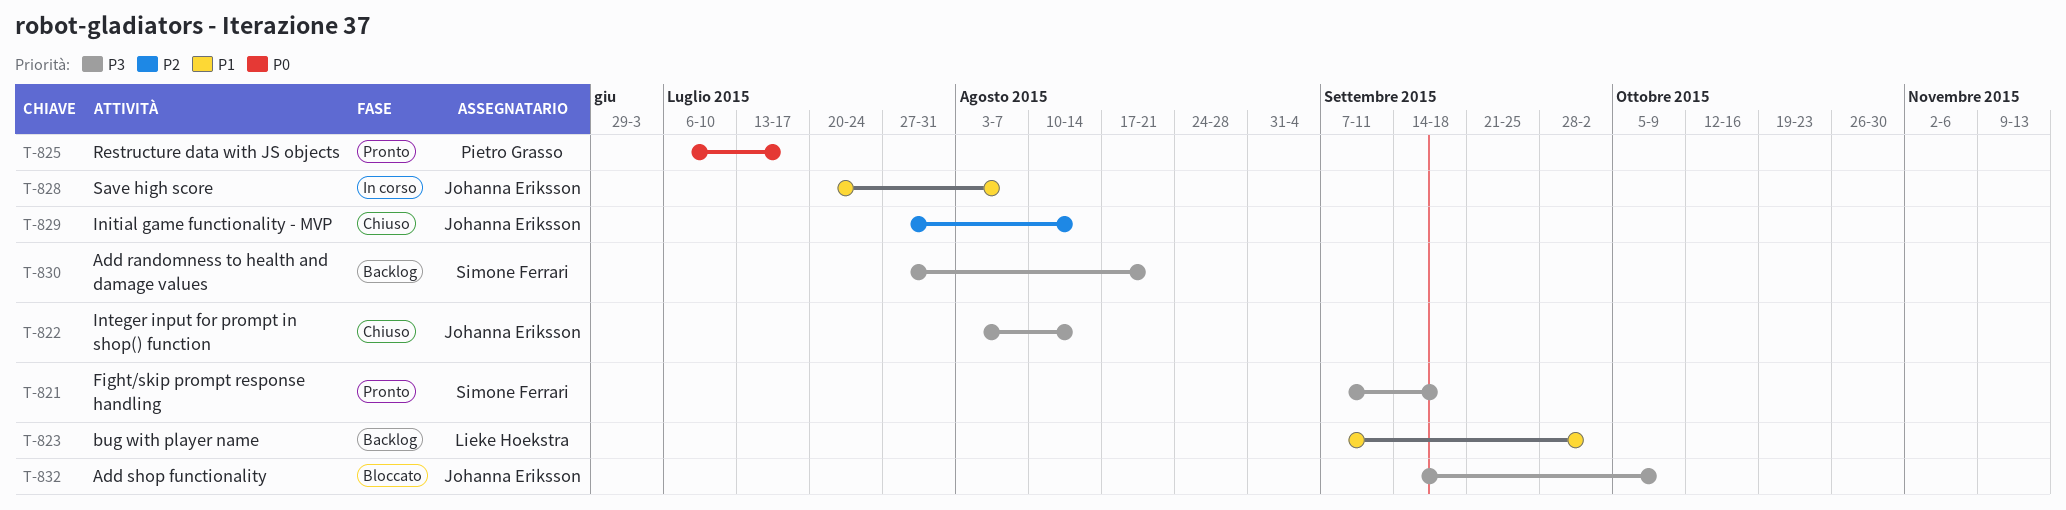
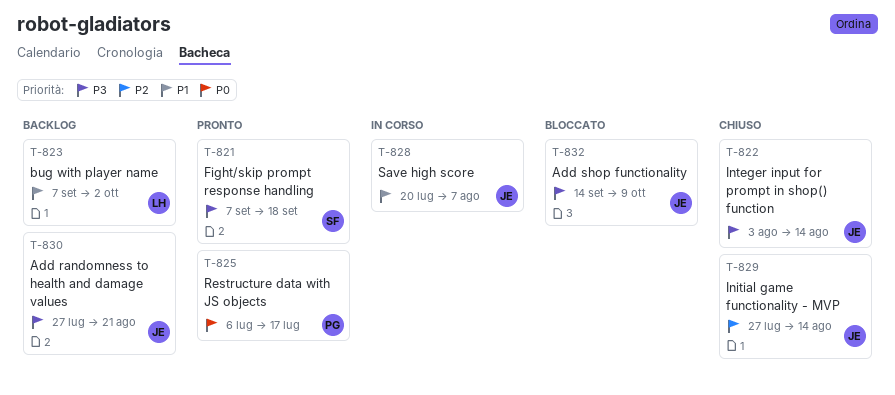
T-830, owner: Simone Ferrari -> Johanna Eriksson

